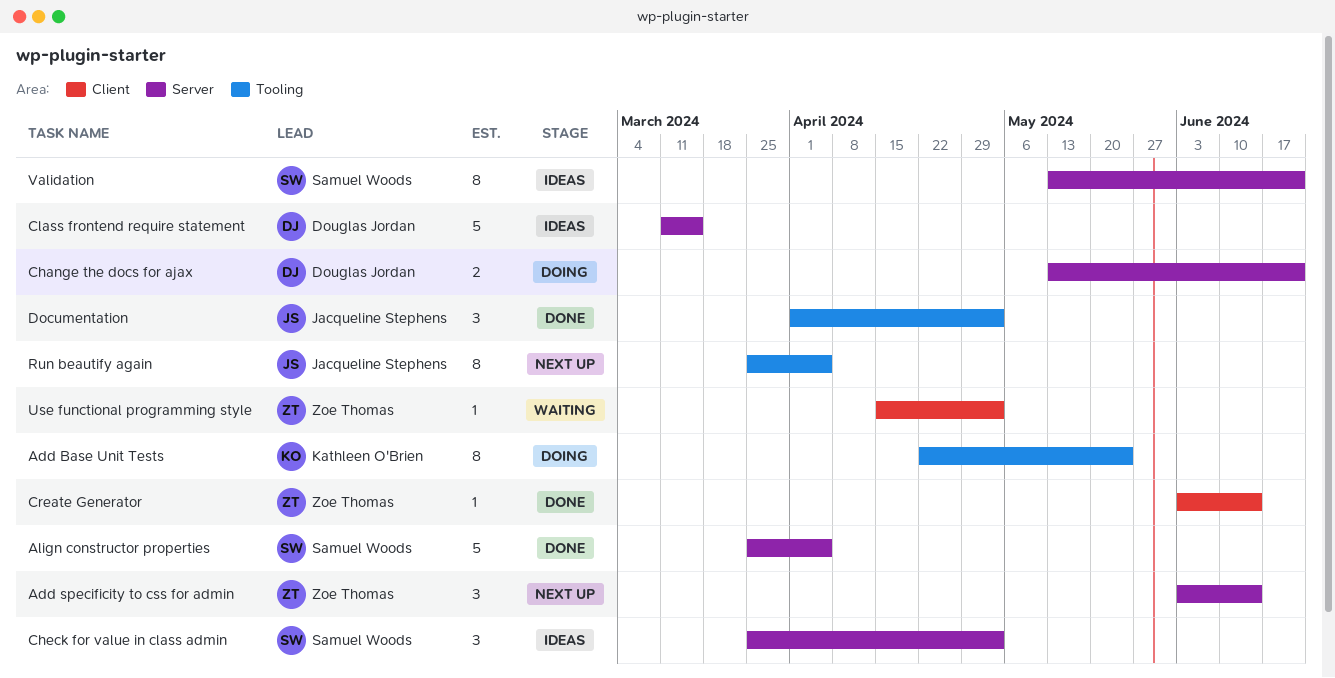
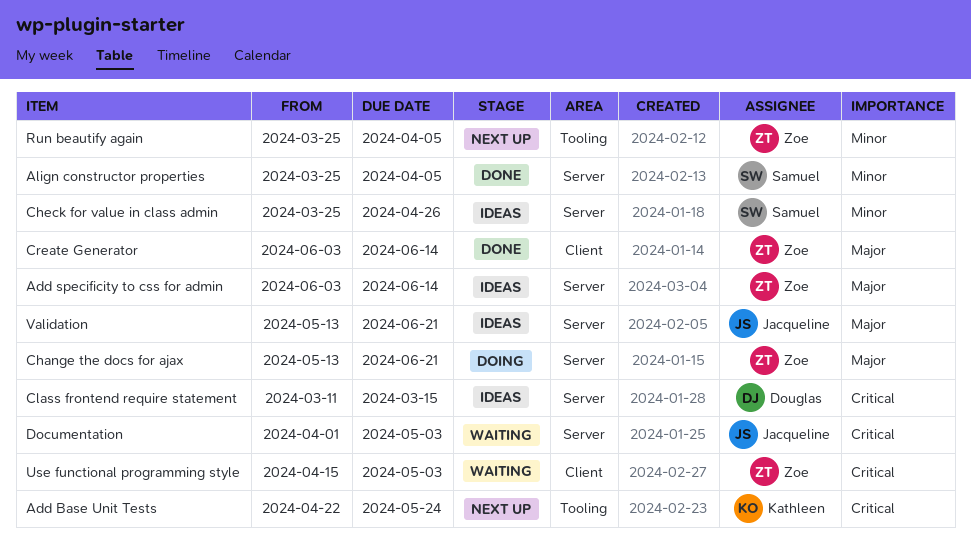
Add Base Unit Tests, status: Doing -> Next up
Add specificity to css for admin, status: Next up -> Ideas
Change the docs for ajax, owner: Douglas Jordan -> Zoe Thomas
Check for value in class admin, due: May 3 -> Apr 26
Documentation, status: Done -> Waiting
Documentation, label: Tooling -> Server
Run beautify again, owner: Jacqueline Stephens -> Zoe Thomas
Validation, owner: Samuel Woods -> Jacqueline Stephens

